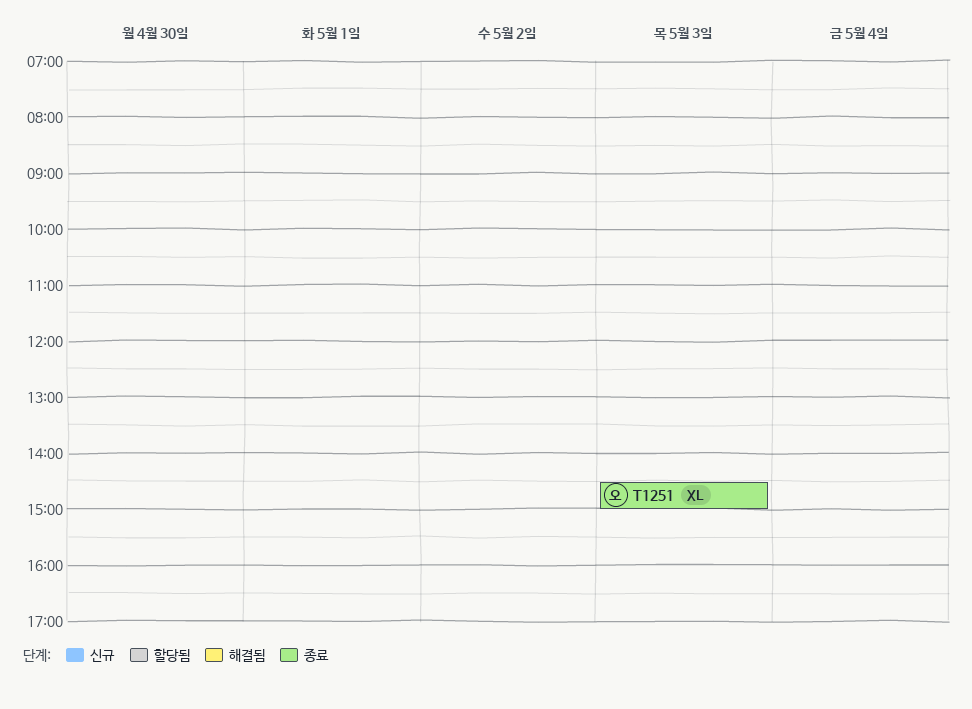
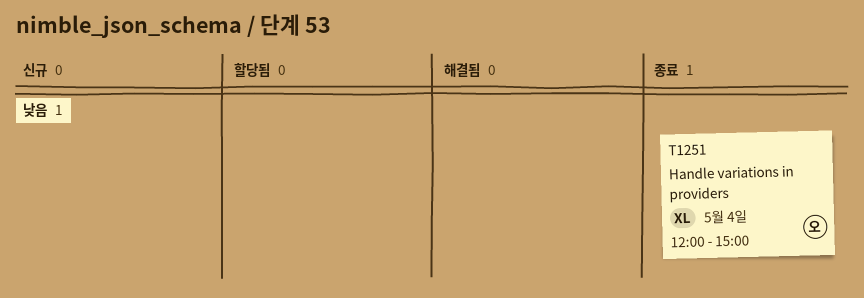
T1251, day: May 3 -> May 4
T1251, begins: 14:30 -> 12:00

